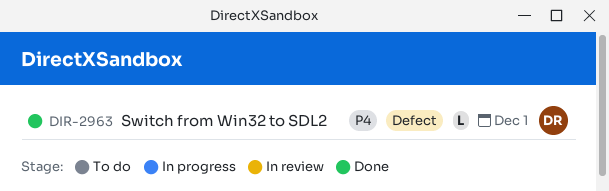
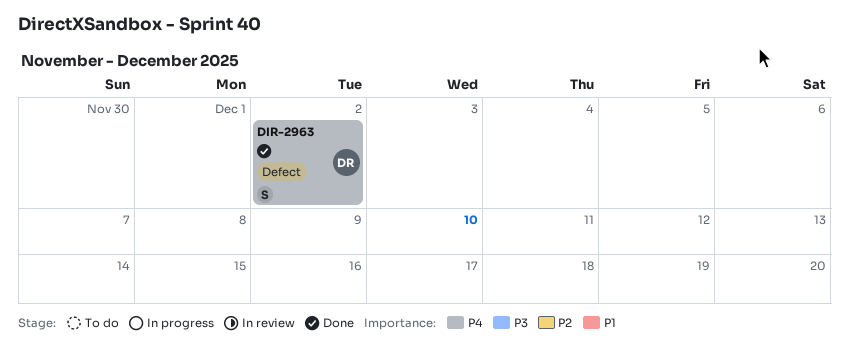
DIR-2963, estimate: L -> S
DIR-2963, due: Dec 1 -> Dec 2

